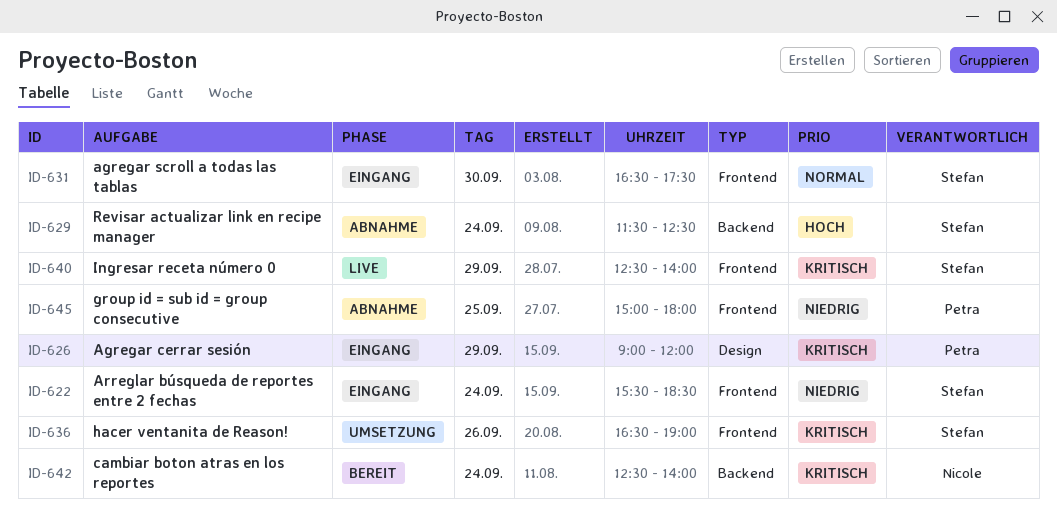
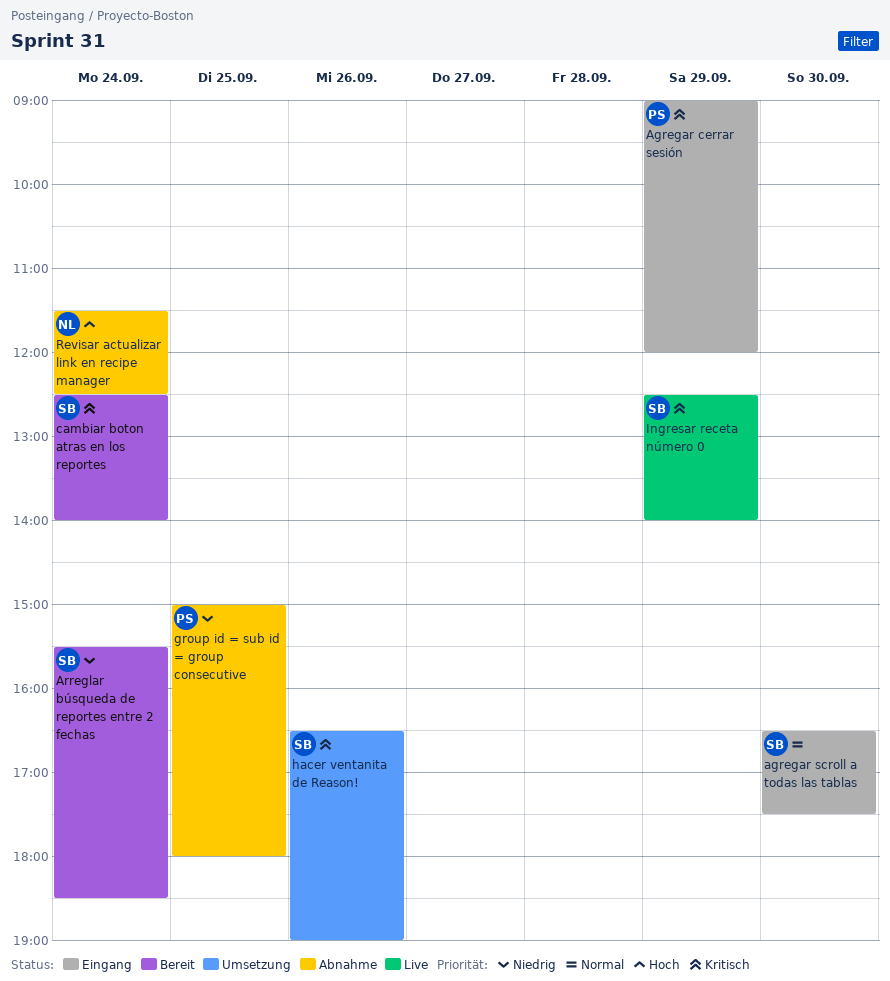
Arreglar búsqueda de reportes entre 2 fechas, status: Eingang -> Bereit
cambiar boton atras en los reportes, owner: Nicole -> Stefan
Revisar actualizar link en recipe manager, owner: Stefan -> Nicole

